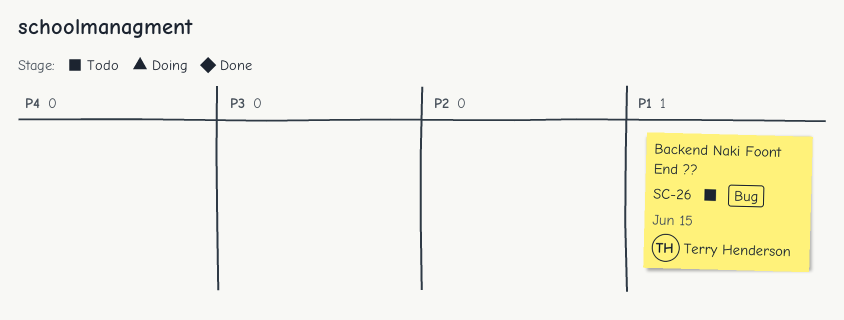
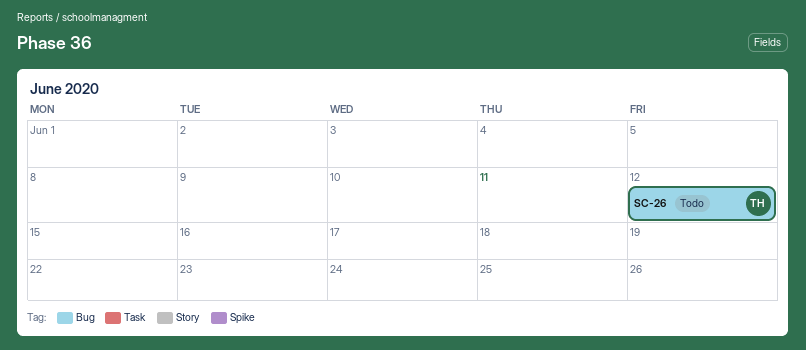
SC-26, due: Jun 15 -> Jun 12

